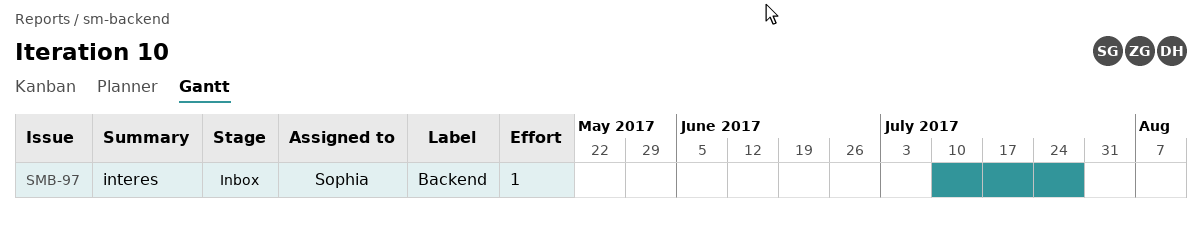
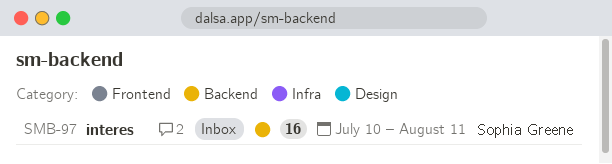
SMB-97, estimate: 1 -> 16
SMB-97, due: Jul 28 -> Aug 11

